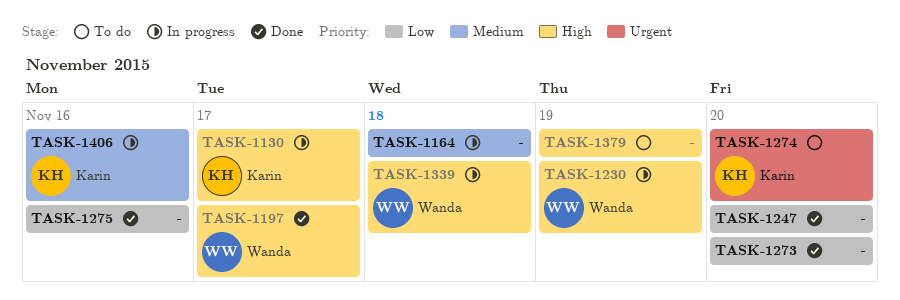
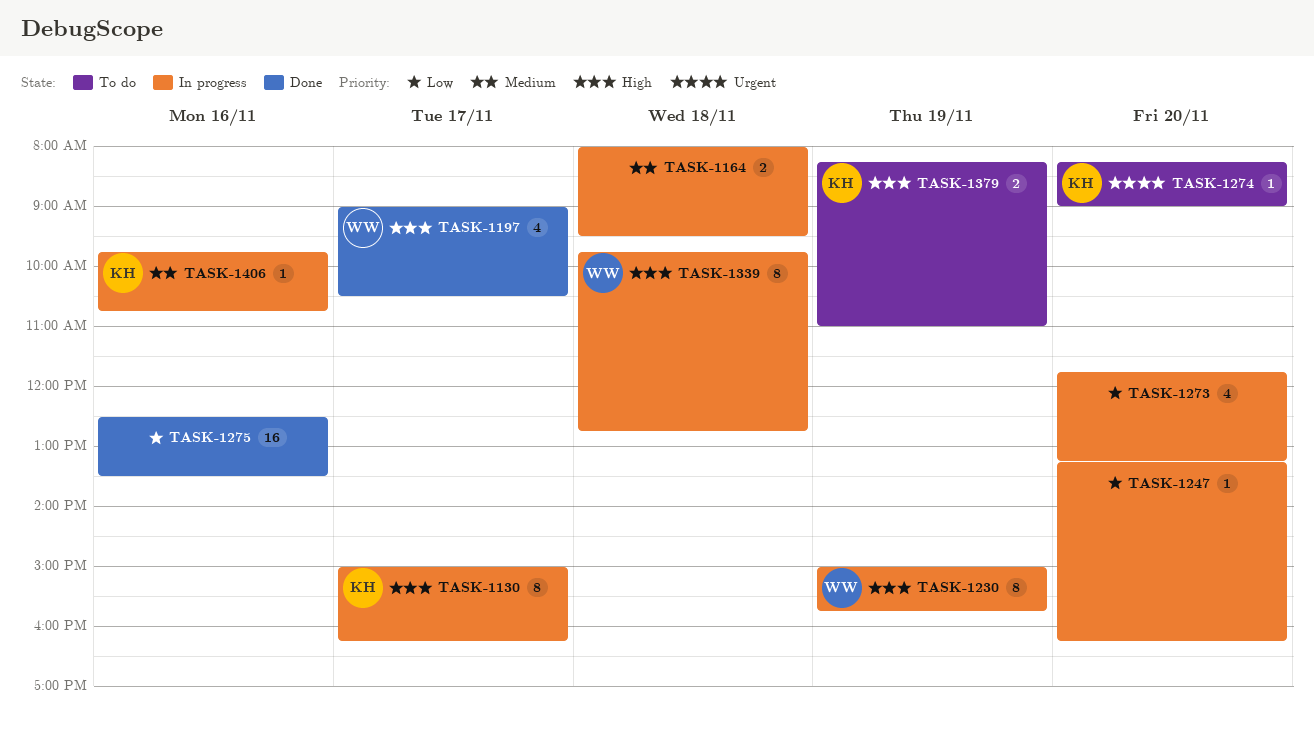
TASK-1247, status: Done -> In progress
TASK-1273, status: Done -> In progress
TASK-1379, owner: none -> Karin

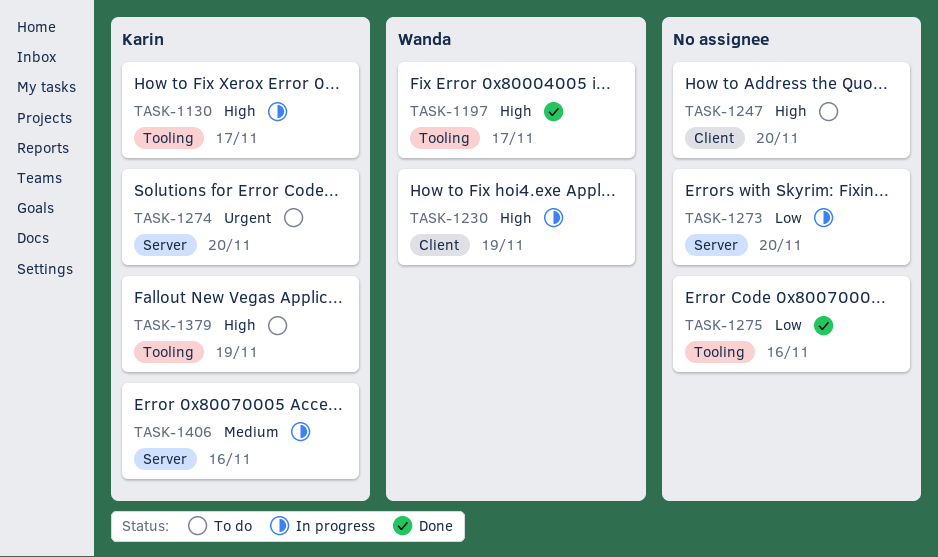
TASK-1164: present -> none
TASK-1247, status: In progress -> To do
TASK-1247, priority: Low -> High
TASK-1339: present -> none

